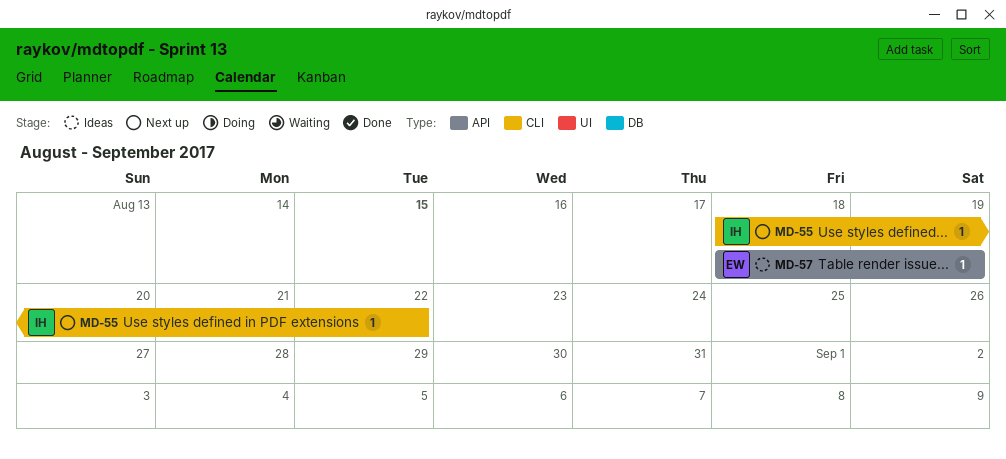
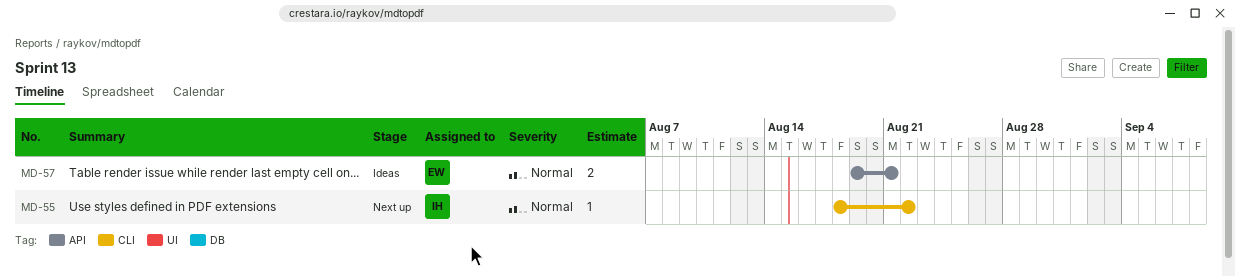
MD-57, estimate: 1 -> 2
MD-57, start: Aug 18 -> Aug 19
MD-57, due: Aug 19 -> Aug 21

